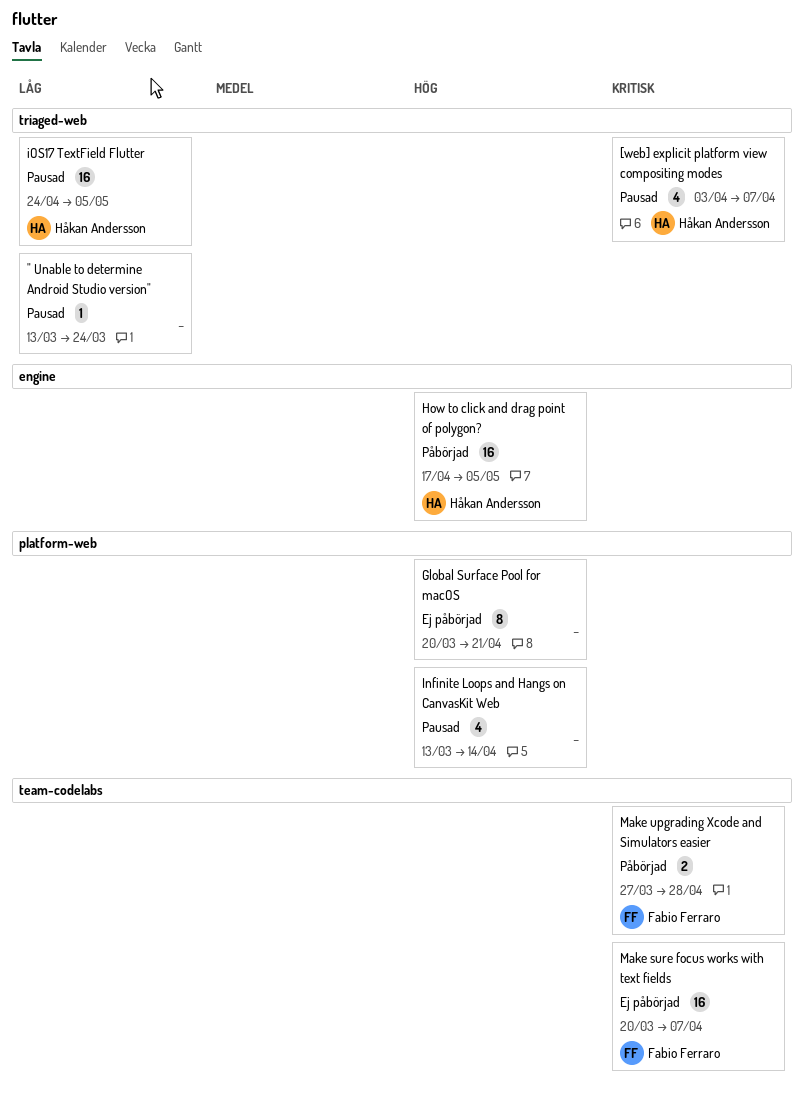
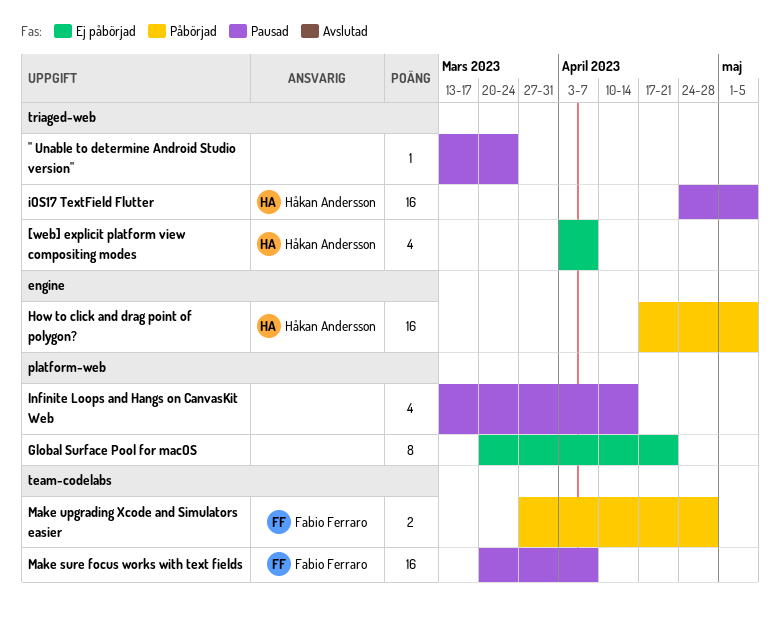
[web] explicit platform view compositing modes, status: Pausad -> Ej påbörjad
Make sure focus works with text fields, status: Ej påbörjad -> Pausad

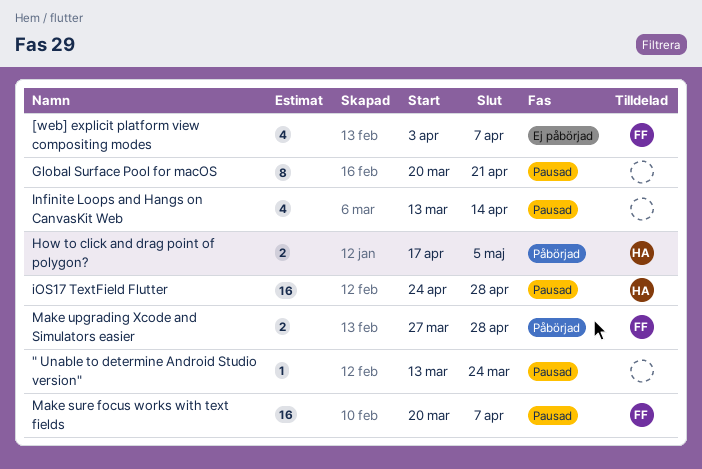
[web] explicit platform view compositing modes, owner: Håkan Andersson -> Fabio Ferraro
Global Surface Pool for macOS, status: Ej påbörjad -> Pausad
How to click and drag point of polygon?, estimate: 16 -> 2
iOS17 TextField Flutter, due: May 5 -> Apr 28

